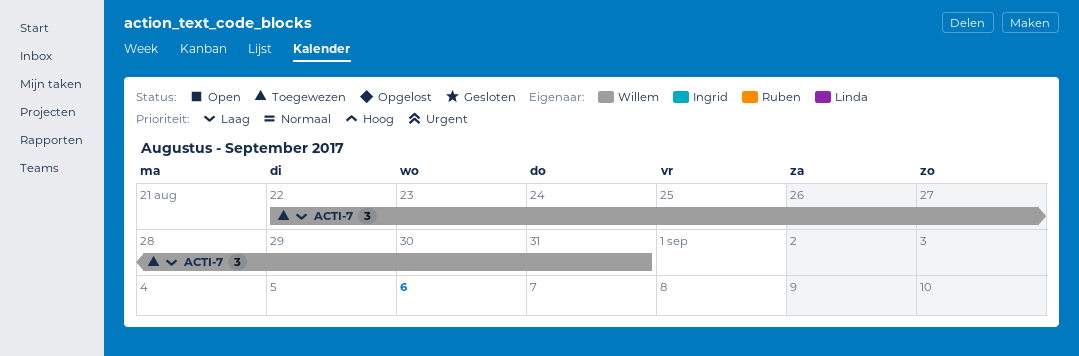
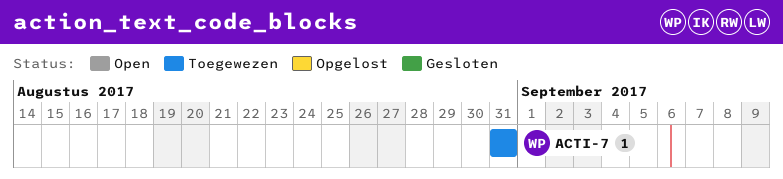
ACTI-7, estimate: 3 -> 1
ACTI-7, start: Aug 22 -> Aug 31

